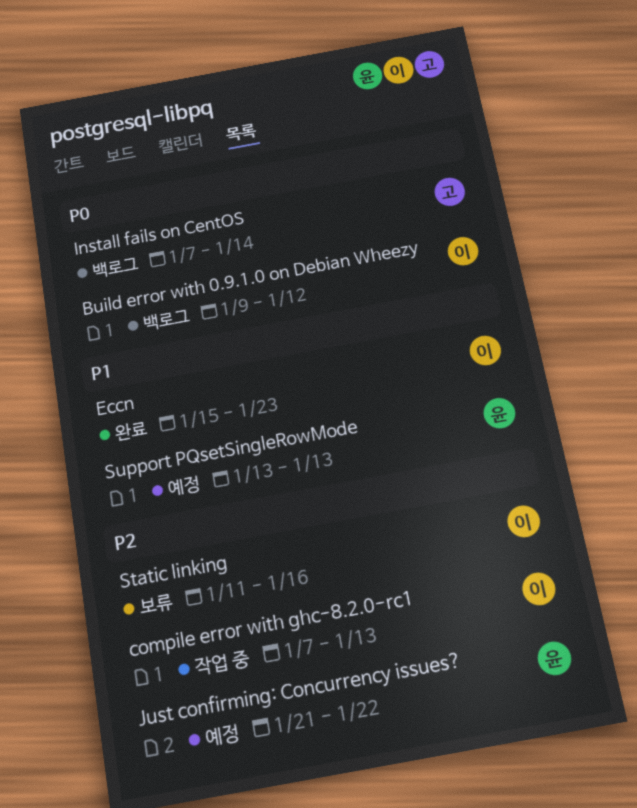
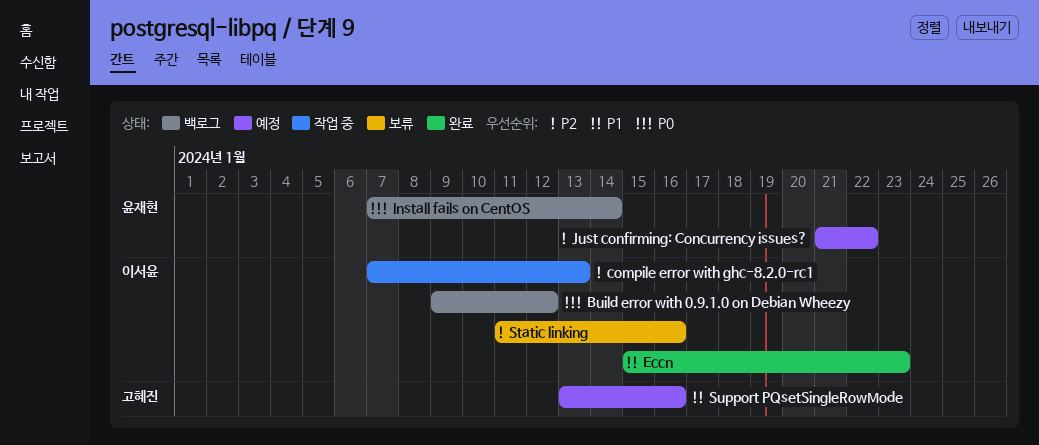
Install fails on CentOS, owner: 고혜진 -> 윤재현
Support PQsetSingleRowMode, owner: 윤재현 -> 고혜진
Support PQsetSingleRowMode, due: Jan 13 -> Jan 16

